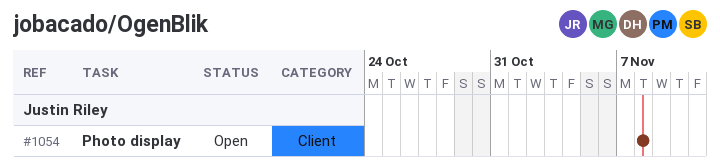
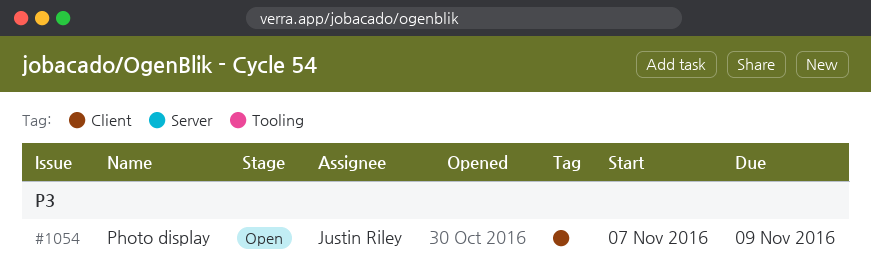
#1054, start: Nov 8 -> Nov 7
#1054, due: Nov 8 -> Nov 9

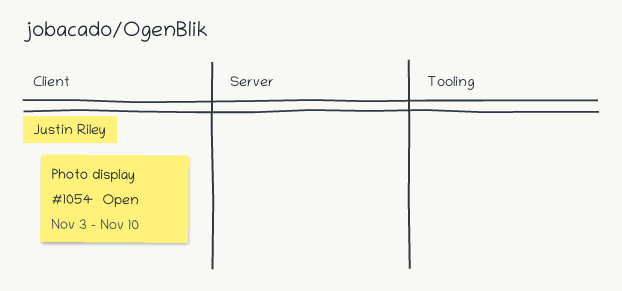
#1054, start: Nov 7 -> Nov 3
#1054, due: Nov 9 -> Nov 10

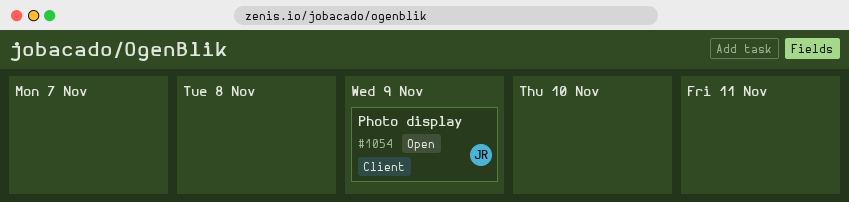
#1054, due: Nov 10 -> Nov 9

